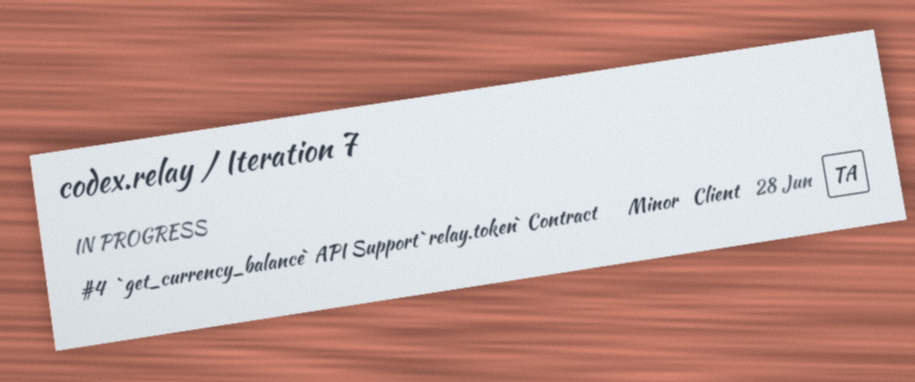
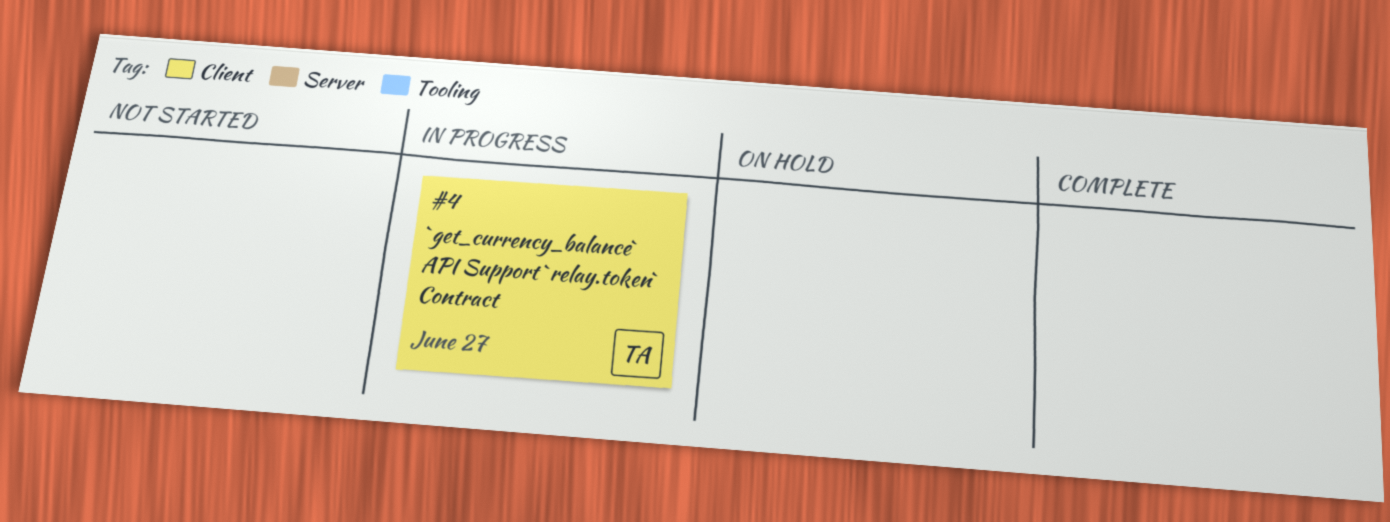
#4, due: Jun 28 -> Jun 27

